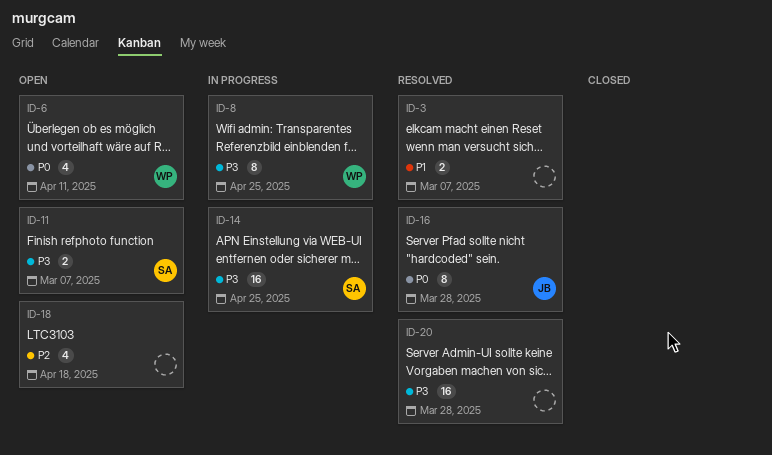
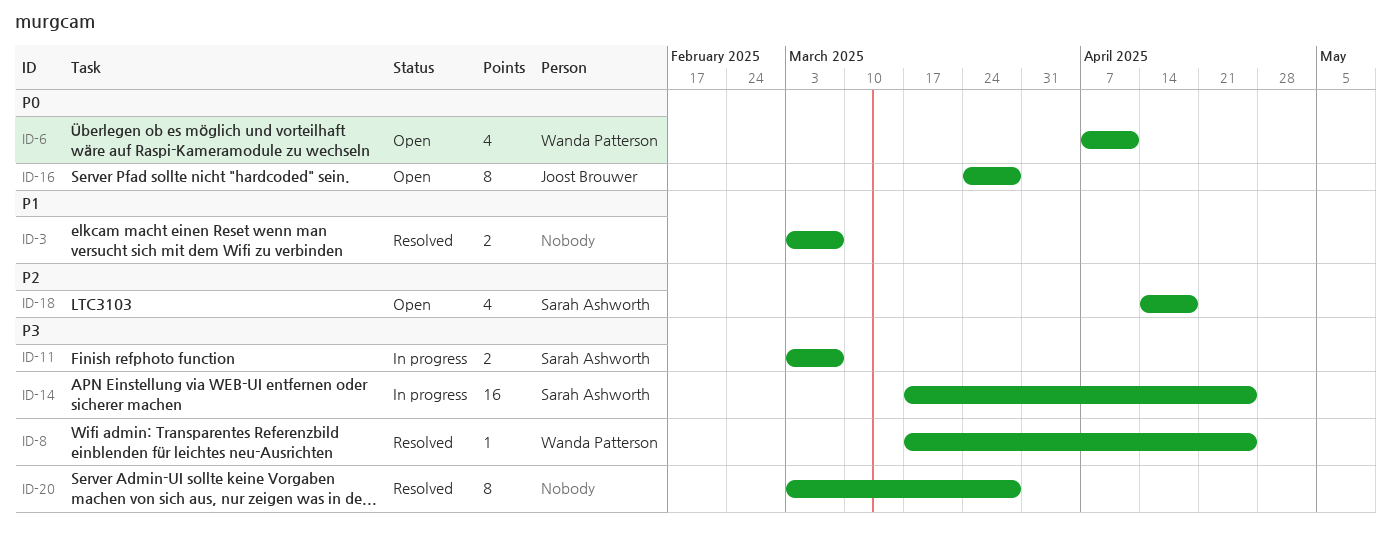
ID-8, status: In progress -> Resolved
ID-8, estimate: 8 -> 1
ID-11, status: Open -> In progress
ID-16, status: Resolved -> Open
ID-18, owner: none -> Sarah Ashworth
ID-20, estimate: 16 -> 8

